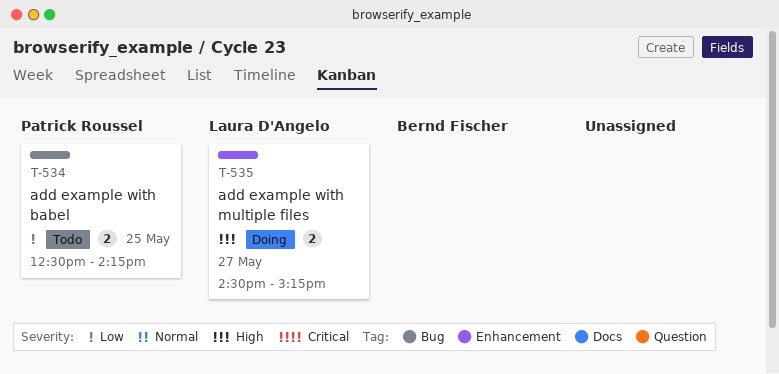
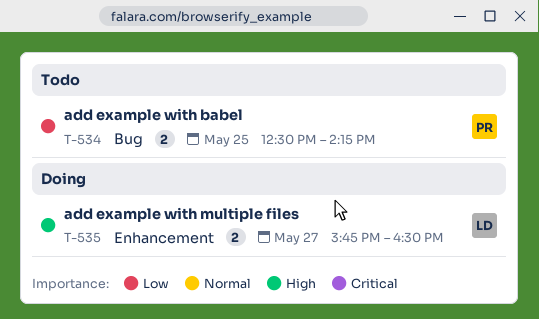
T-535, begins: 14:30 -> 15:45
T-535, ends: 15:15 -> 16:30

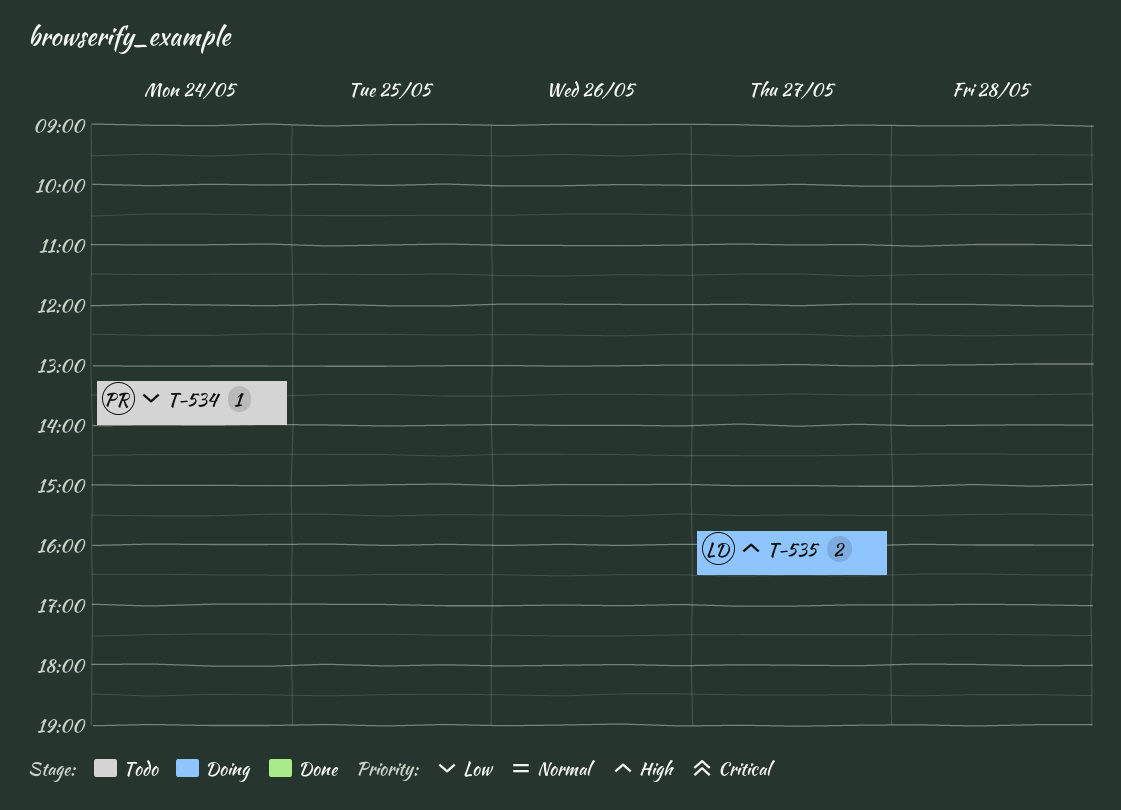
T-534, estimate: 2 -> 1
T-534, day: May 25 -> May 24
T-534, begins: 12:30 -> 13:15
T-534, ends: 14:15 -> 14:00

